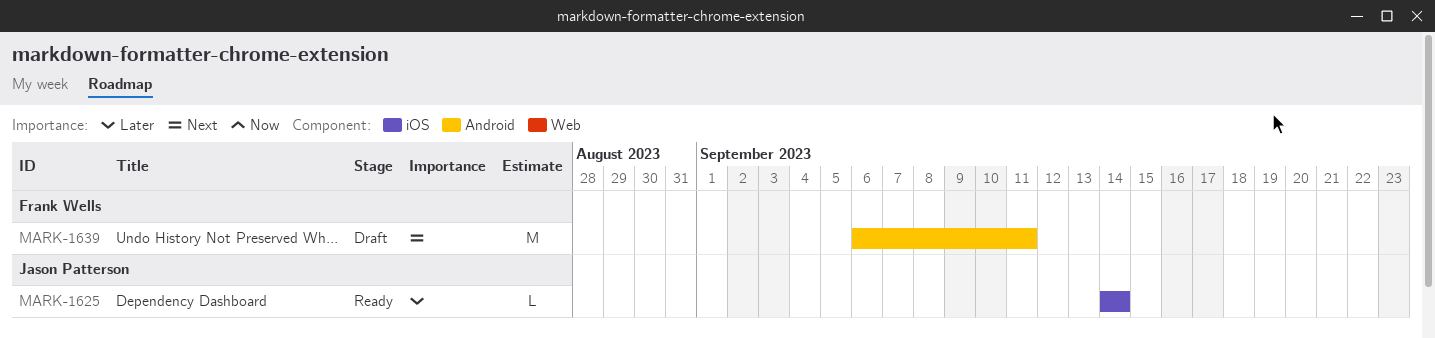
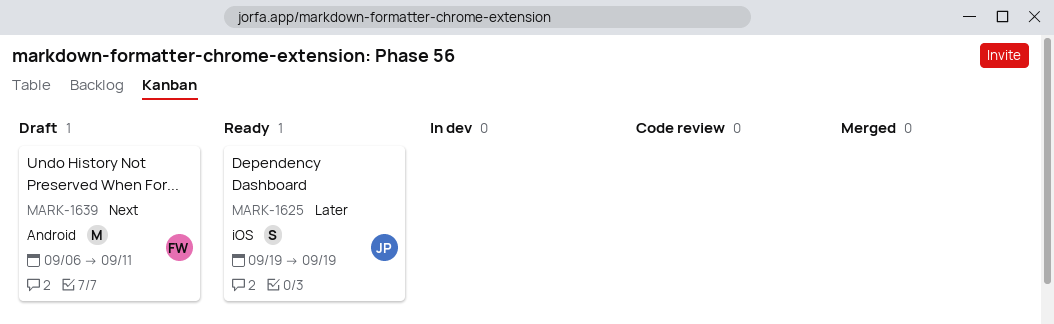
MARK-1625, estimate: L -> S
MARK-1625, start: Sep 14 -> Sep 19
MARK-1625, due: Sep 14 -> Sep 19

